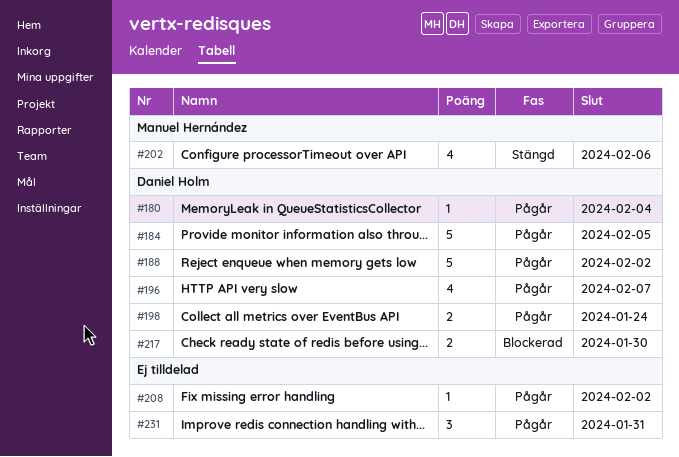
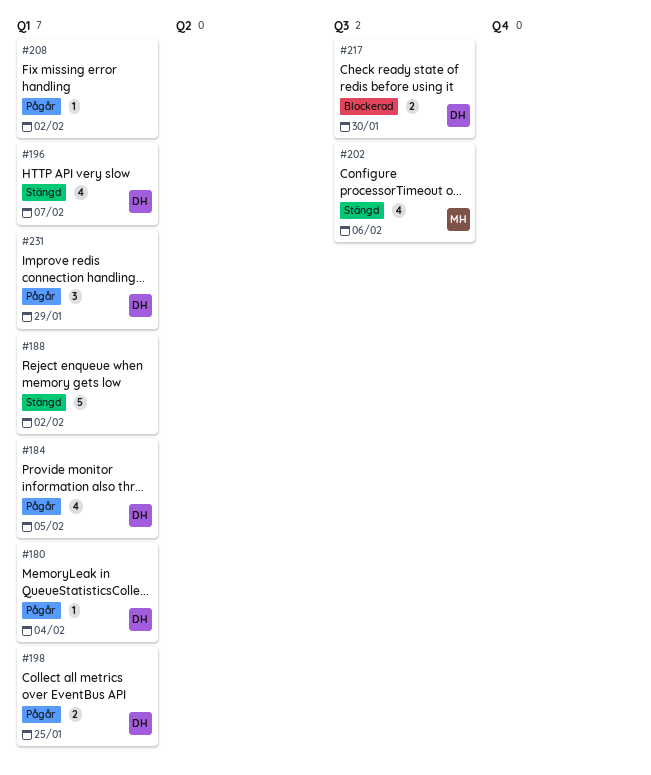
#184, estimate: 5 -> 4
#188, status: Pågår -> Stängd
#188, owner: Daniel Holm -> none
#196, status: Pågår -> Stängd
#198, due: Jan 24 -> Jan 25
#231, owner: none -> Daniel Holm
#231, due: Jan 31 -> Jan 29

